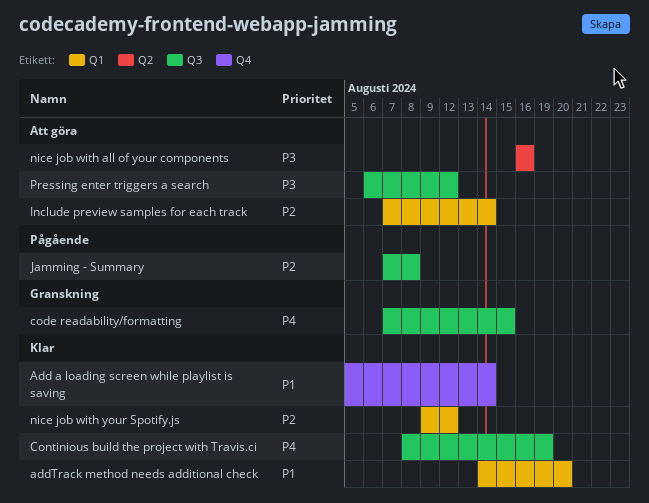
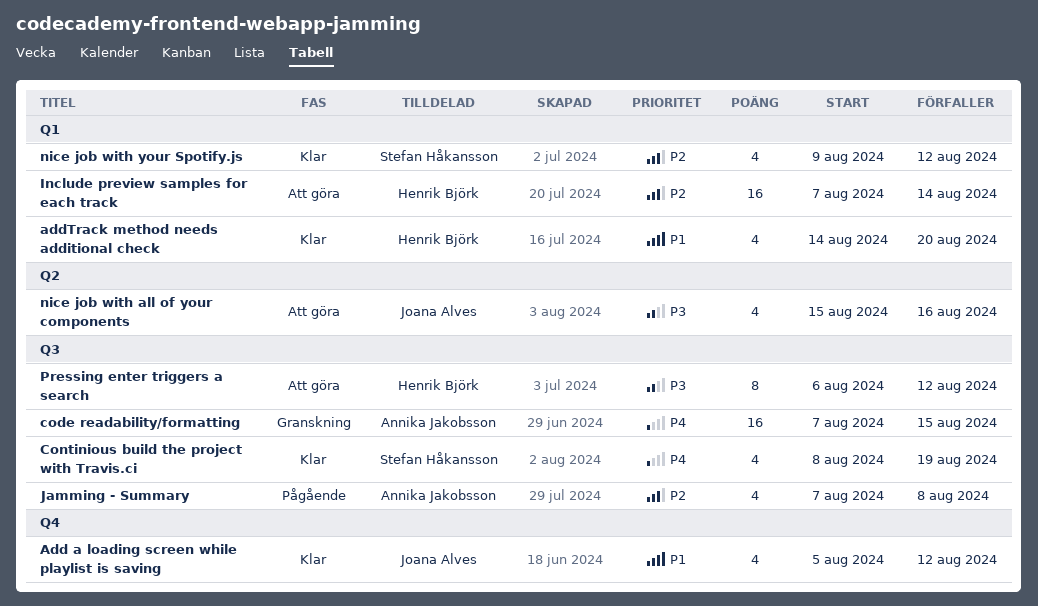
Add a loading screen while playlist is saving, due: Aug 14 -> Aug 12
nice job with all of your components, start: Aug 16 -> Aug 15

